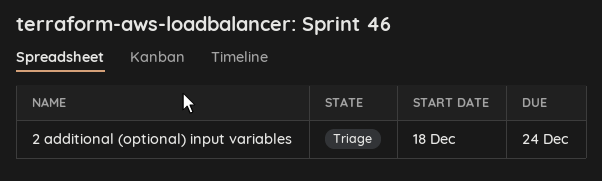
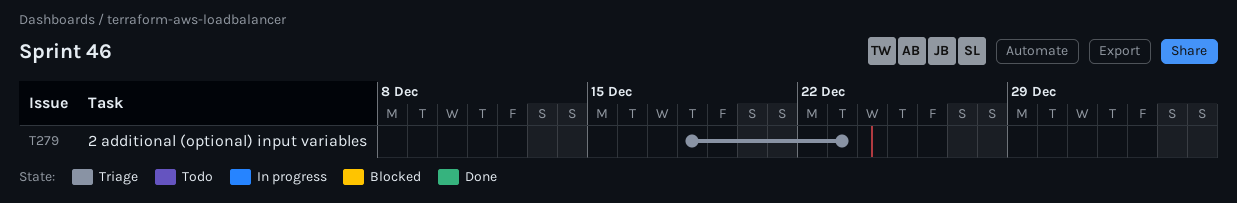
2 additional (optional) input variables, due: Dec 24 -> Dec 23

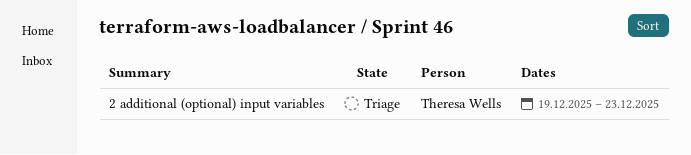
2 additional (optional) input variables, start: Dec 18 -> Dec 19

